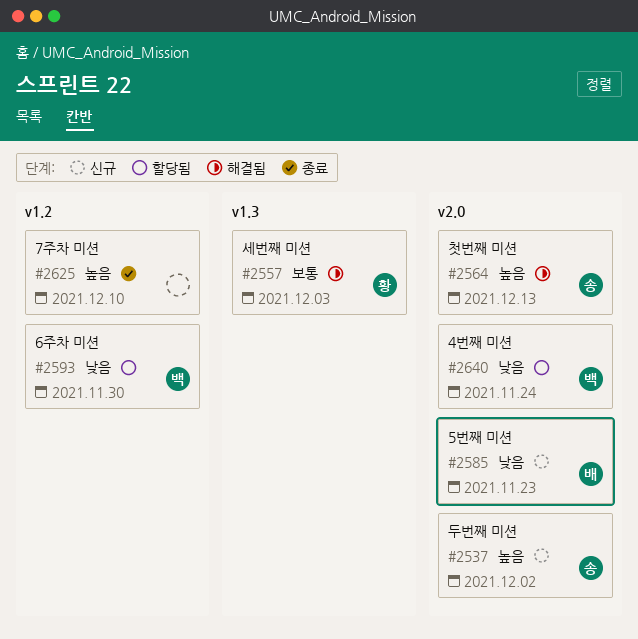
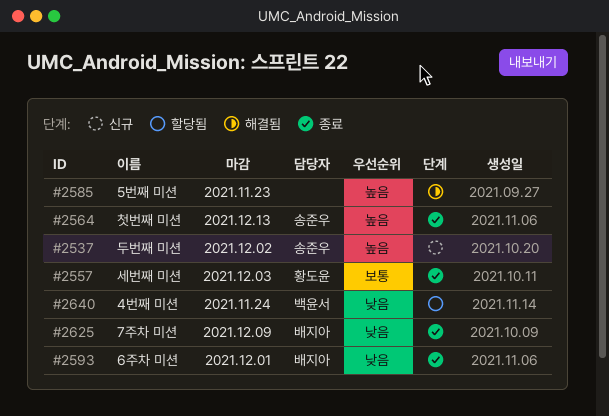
#2557, status: 해결됨 -> 종료
#2564, status: 해결됨 -> 종료
#2585, status: 신규 -> 해결됨
#2585, owner: 배지아 -> none
#2585, priority: 낮음 -> 높음
#2593, status: 할당됨 -> 종료
#2593, owner: 백윤서 -> 배지아
#2593, due: Nov 30 -> Dec 1
#2625, owner: none -> 배지아
#2625, priority: 높음 -> 낮음
#2625, due: Dec 10 -> Dec 9

